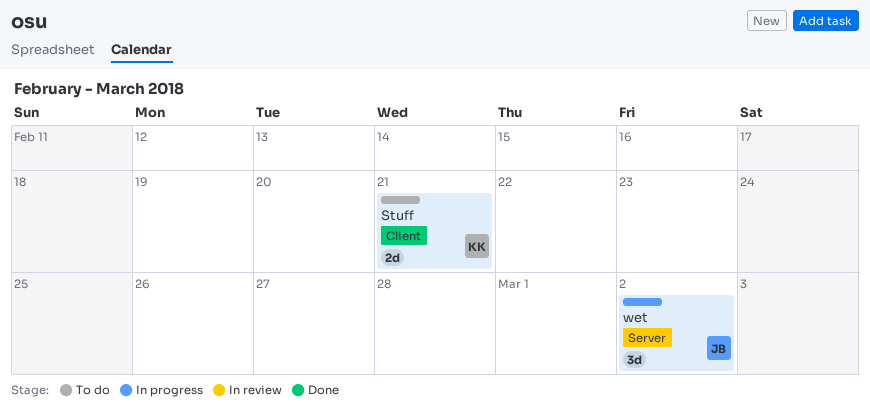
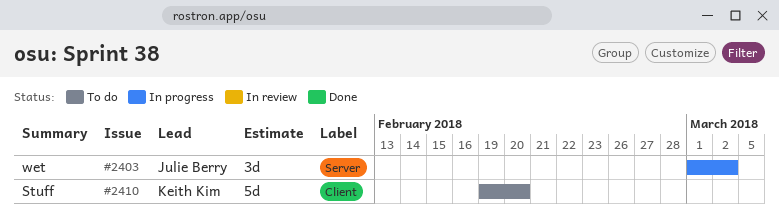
Stuff, estimate: 2d -> 5d
Stuff, due: Feb 21 -> Feb 20

